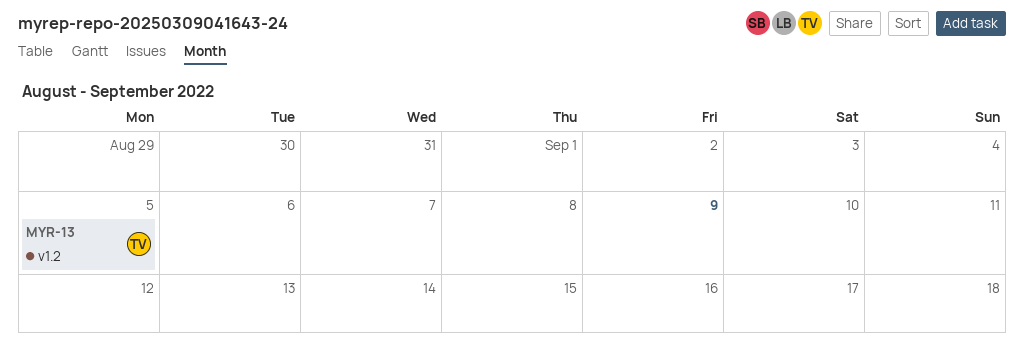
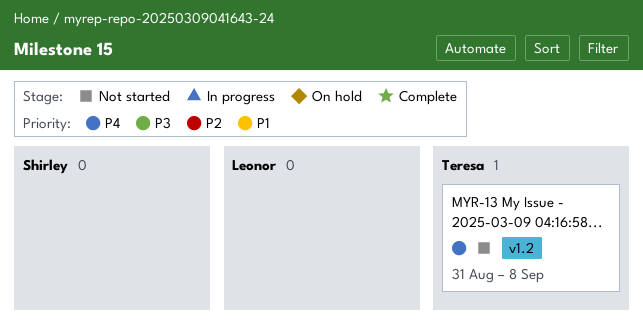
MYR-13, due: Sep 5 -> Sep 8

